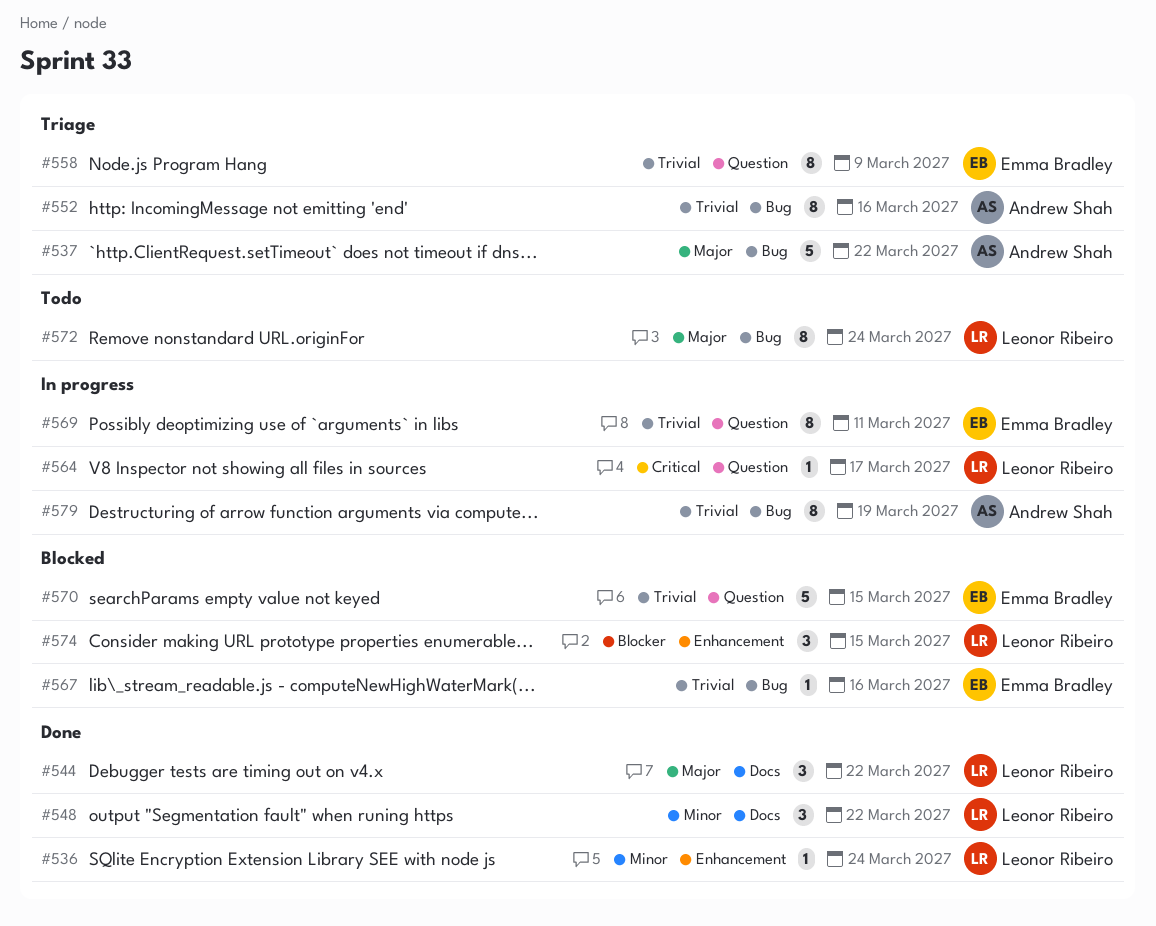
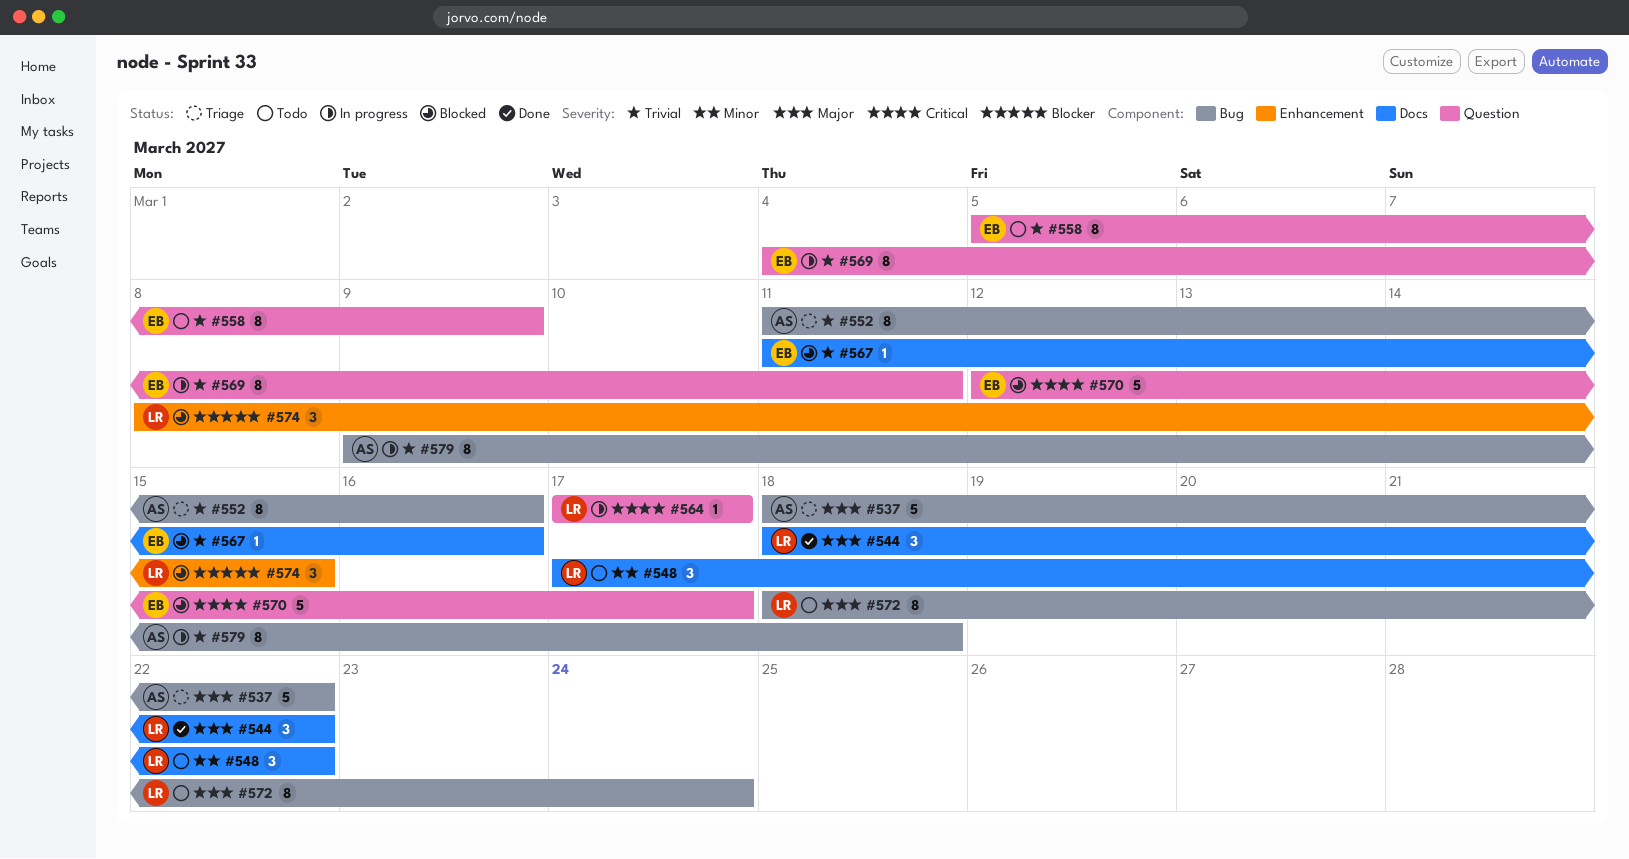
#536: present -> none
#548, status: Done -> Todo
#558, status: Triage -> Todo
#567, label: Bug -> Docs
#570, priority: Trivial -> Critical
#570, due: Mar 15 -> Mar 17
#579, due: Mar 19 -> Mar 18

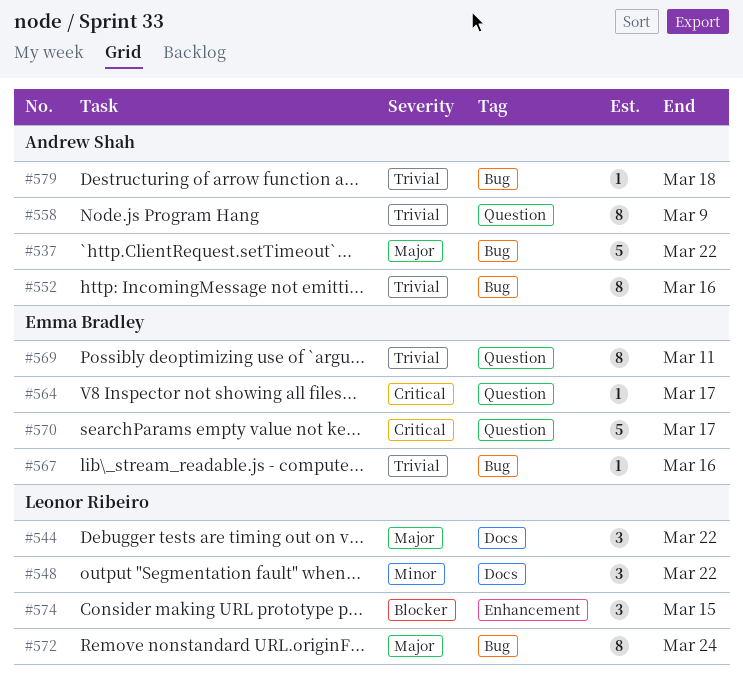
#558, owner: Emma Bradley -> Andrew Shah
#564, owner: Leonor Ribeiro -> Emma Bradley
#567, label: Docs -> Bug
#579, estimate: 8 -> 1

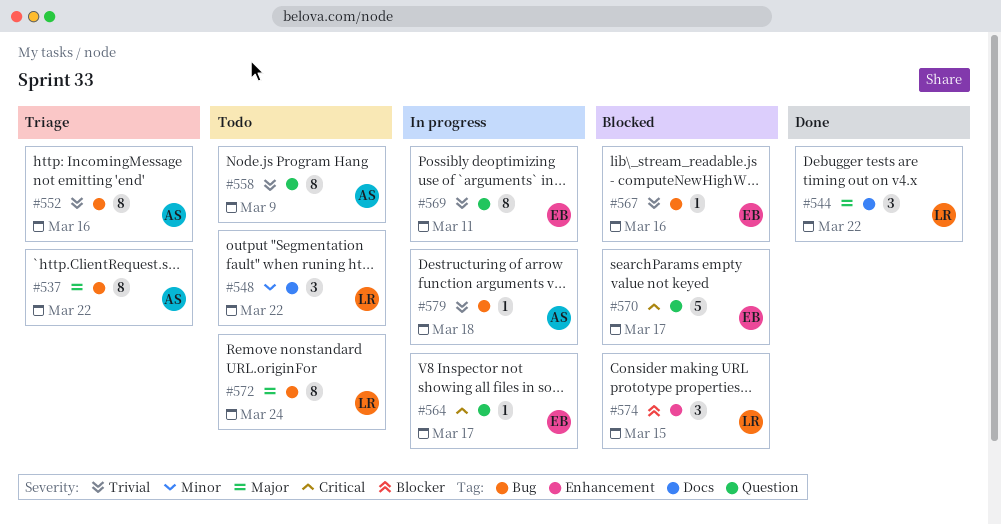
#537, estimate: 5 -> 8

